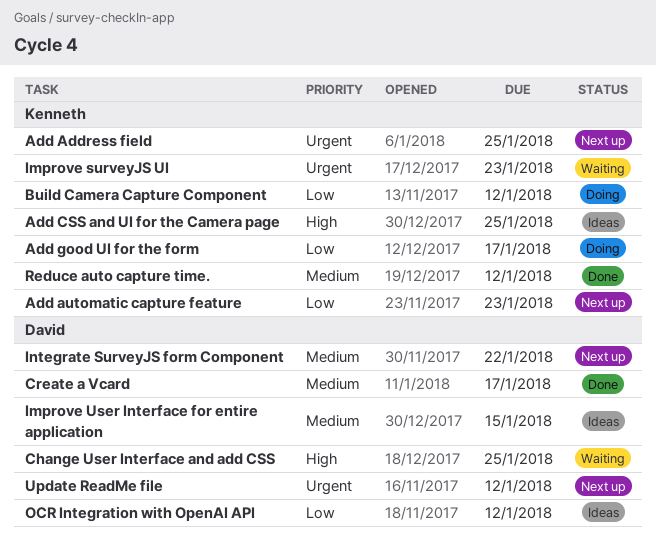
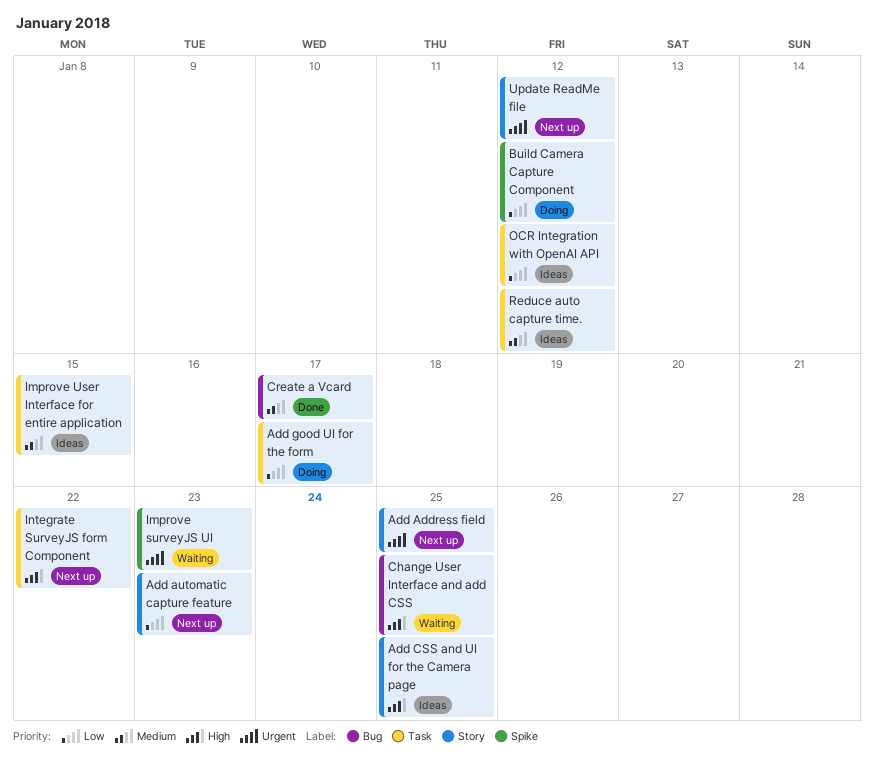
Integrate SurveyJS form Component, priority: Medium -> High
Reduce auto capture time., status: Done -> Ideas

